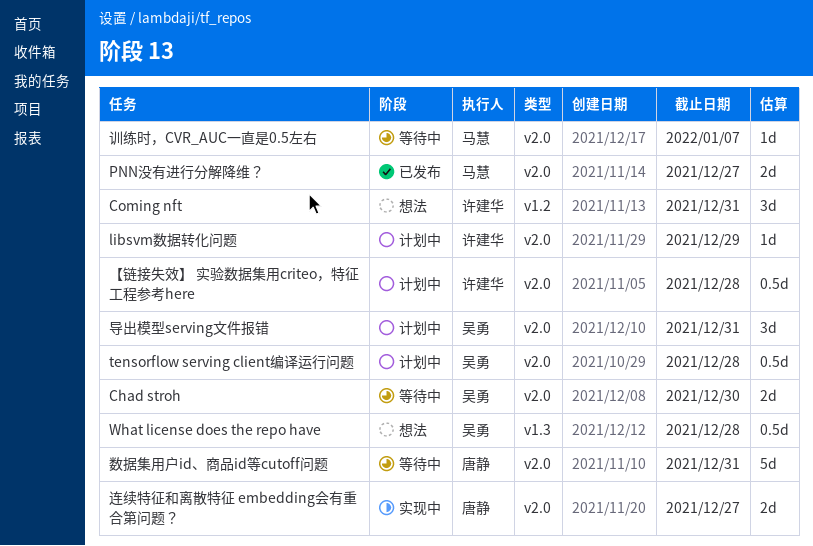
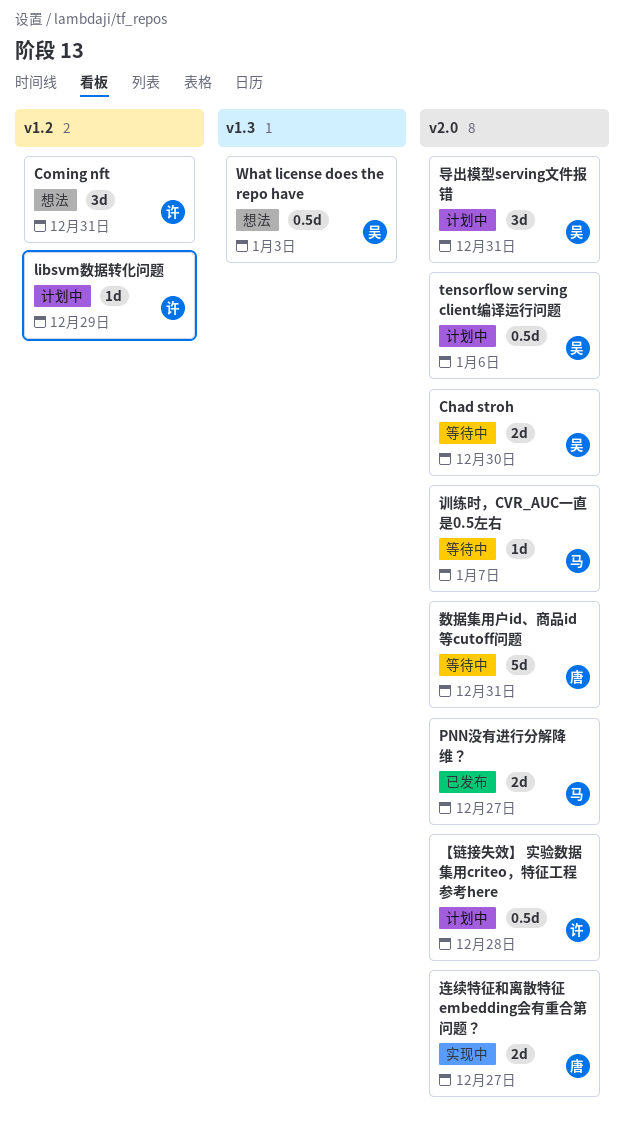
libsvm数据转化问题, label: v2.0 -> v1.2
tensorflow serving client编译运行问题, due: Dec 28 -> Jan 6
What license does the repo have, due: Dec 28 -> Jan 3

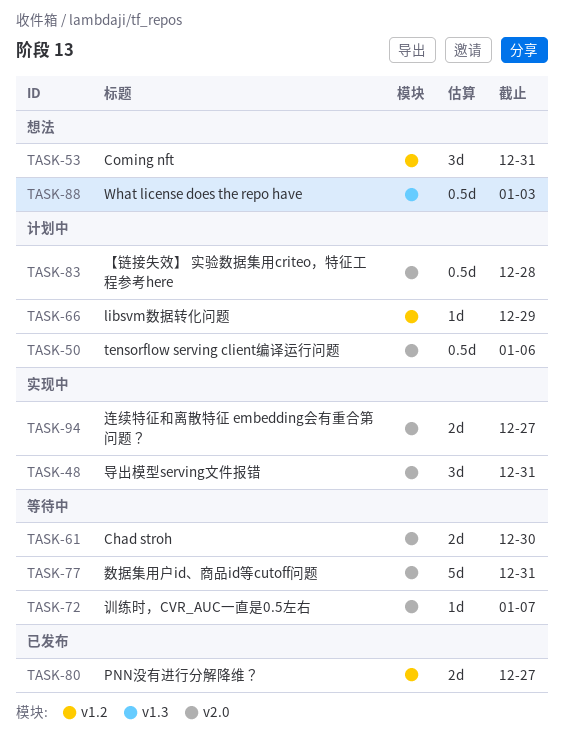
PNN没有进行分解降维？, label: v2.0 -> v1.2
导出模型serving文件报错, status: 计划中 -> 实现中

